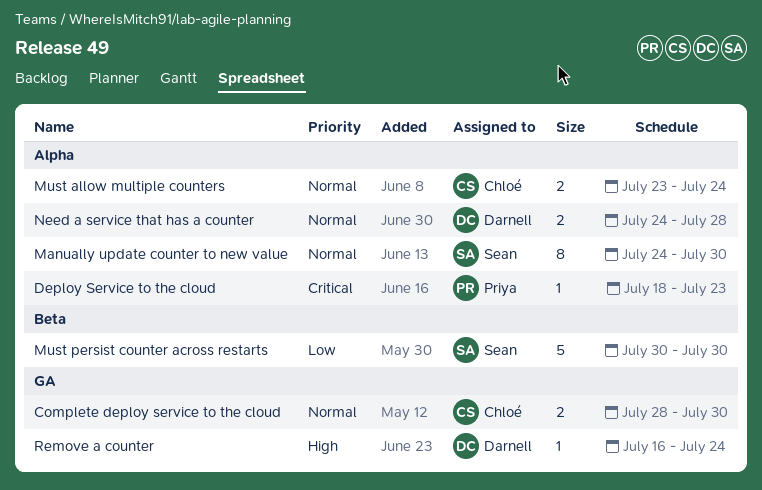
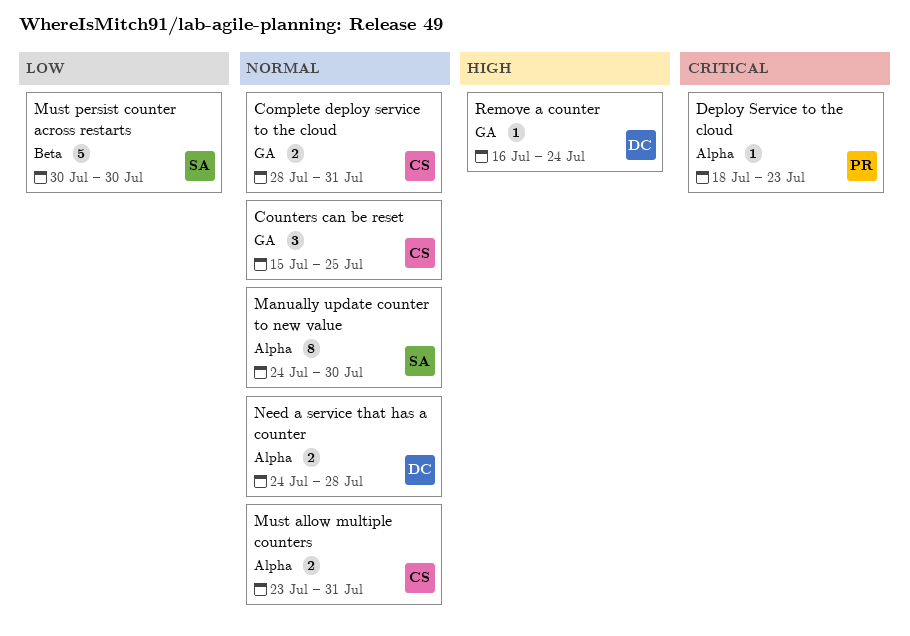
Complete deploy service to the cloud, due: Jul 30 -> Jul 31
Counters can be reset: none -> present
Must allow multiple counters, due: Jul 24 -> Jul 31

